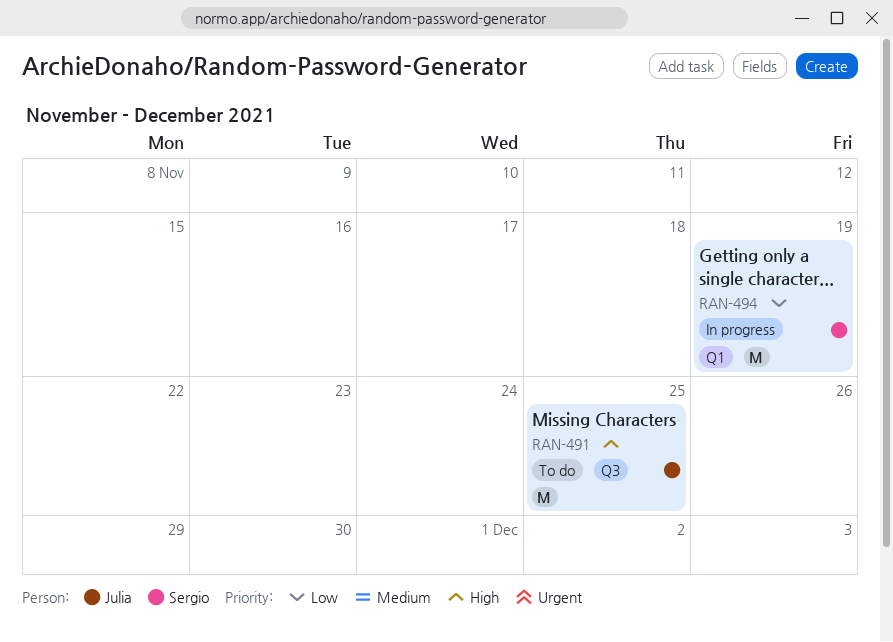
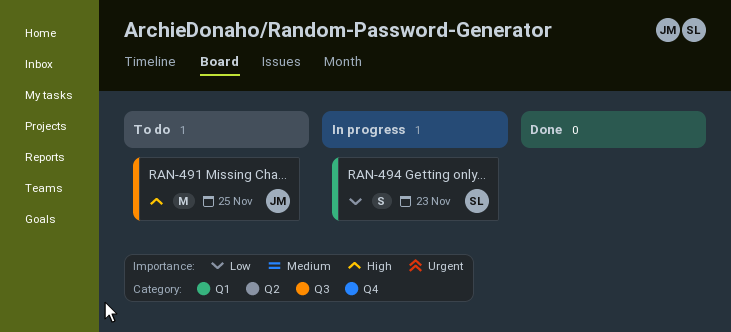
RAN-494, estimate: M -> S
RAN-494, due: Nov 19 -> Nov 23

